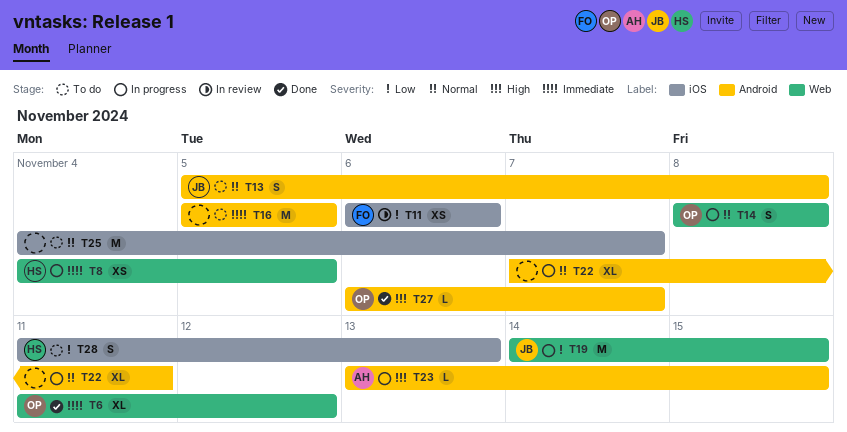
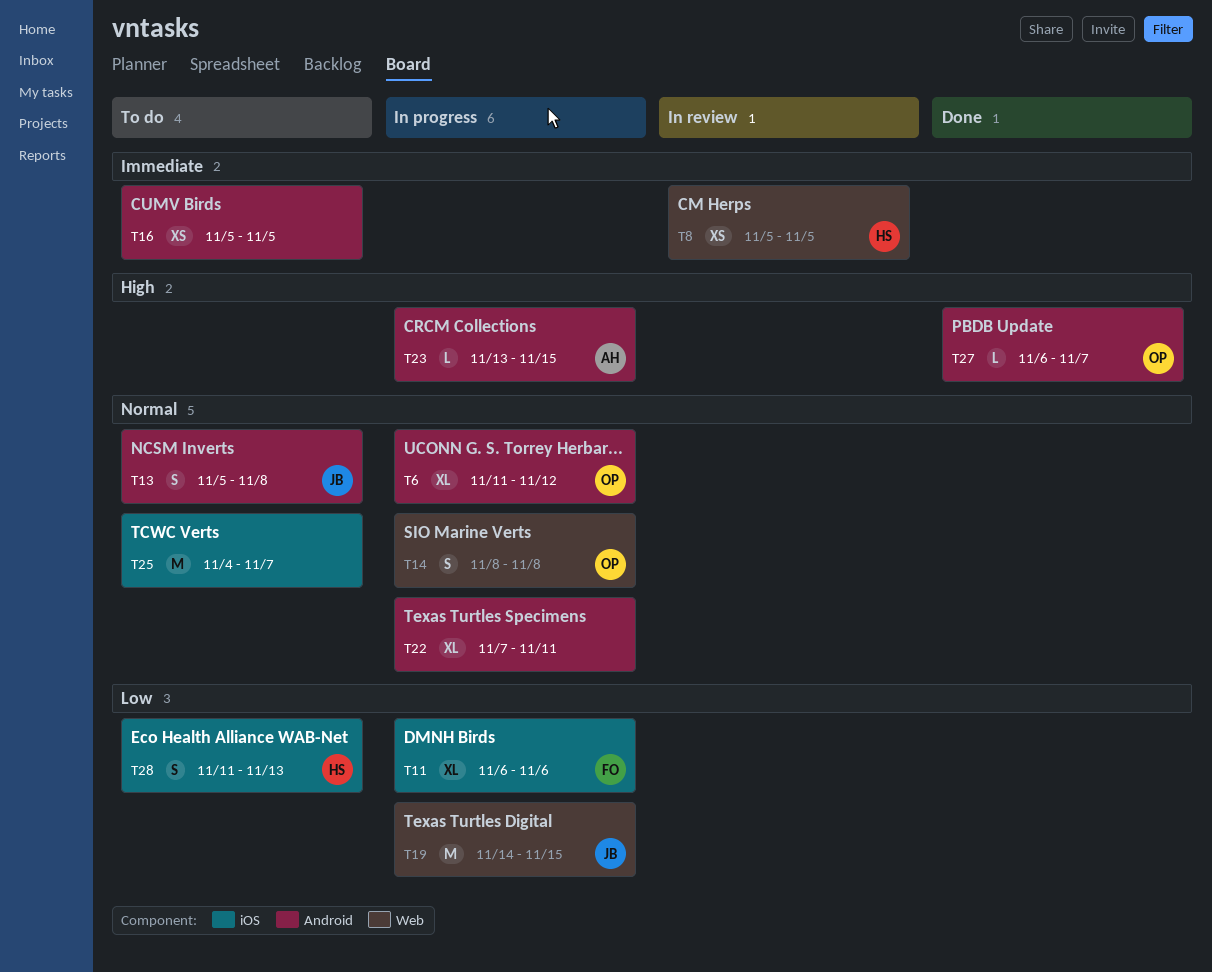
T6, status: Done -> In progress
T6, priority: Immediate -> Normal
T6, label: Web -> Android
T8, status: In progress -> In review
T8, start: Nov 4 -> Nov 5
T11, status: In review -> In progress
T11, estimate: XS -> XL
T16, estimate: M -> XS

